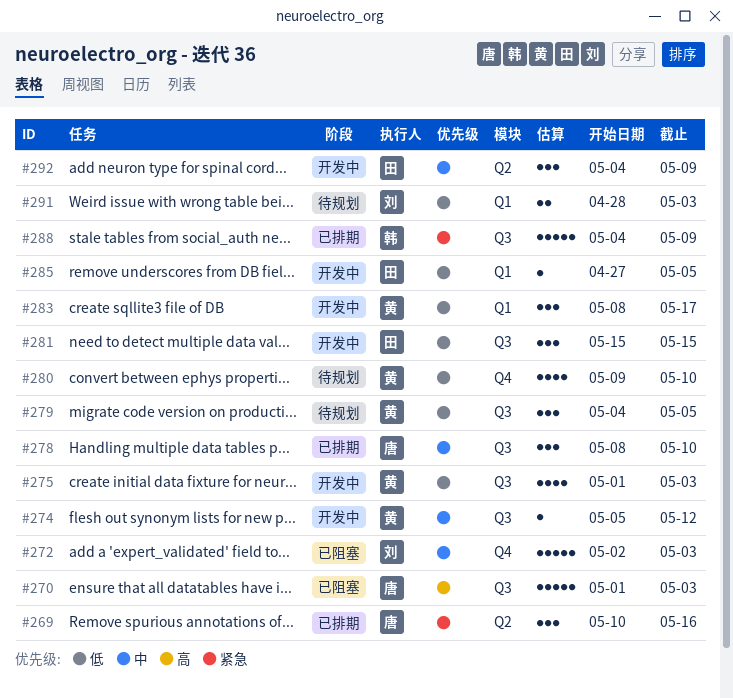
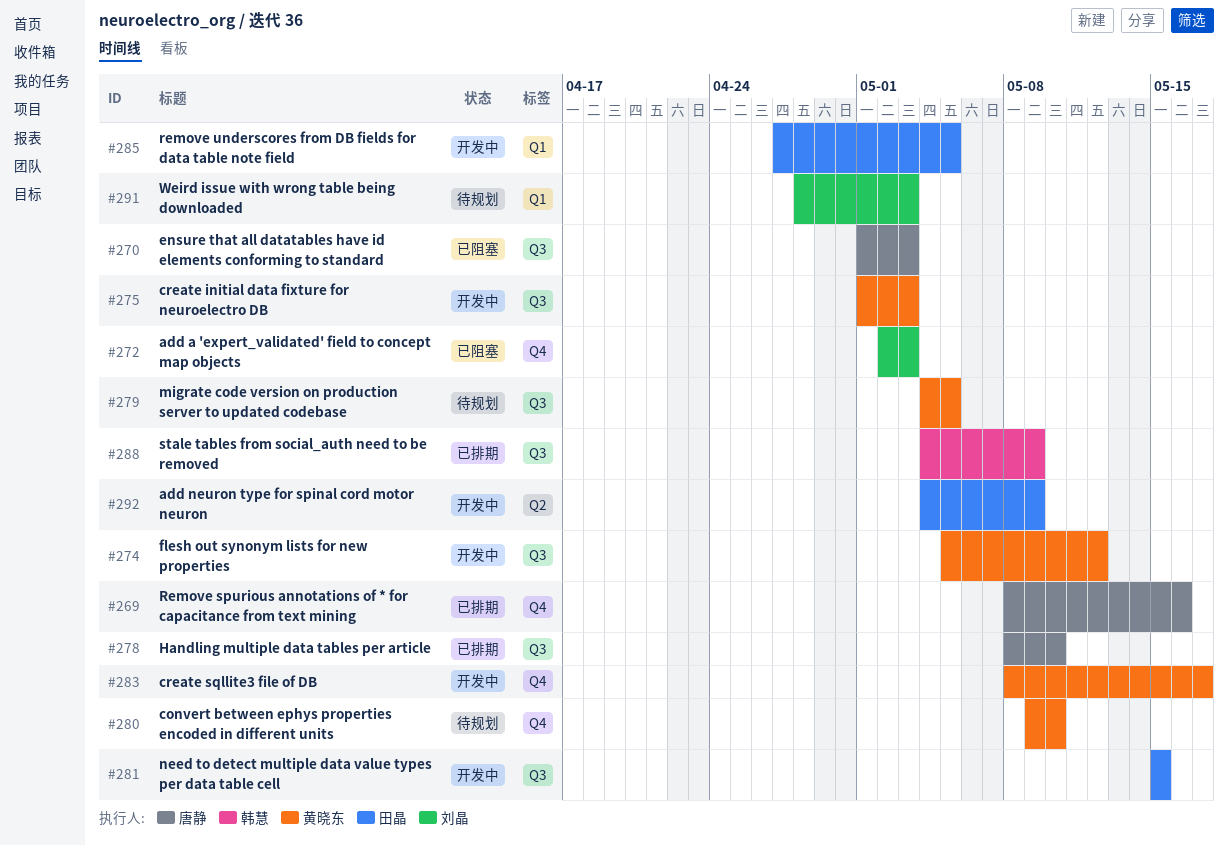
#269, label: Q2 -> Q4
#269, start: May 10 -> May 8
#283, label: Q1 -> Q4

